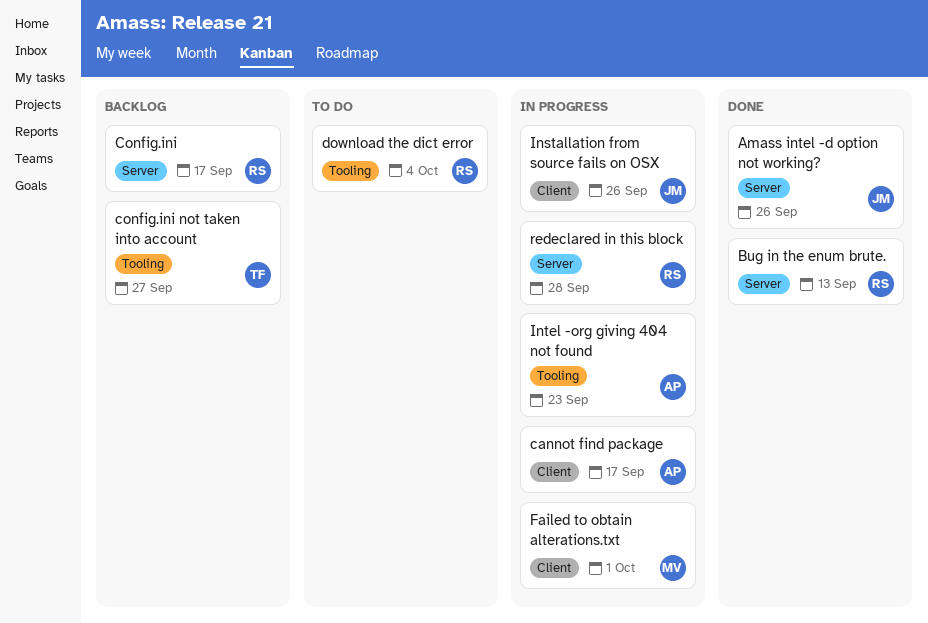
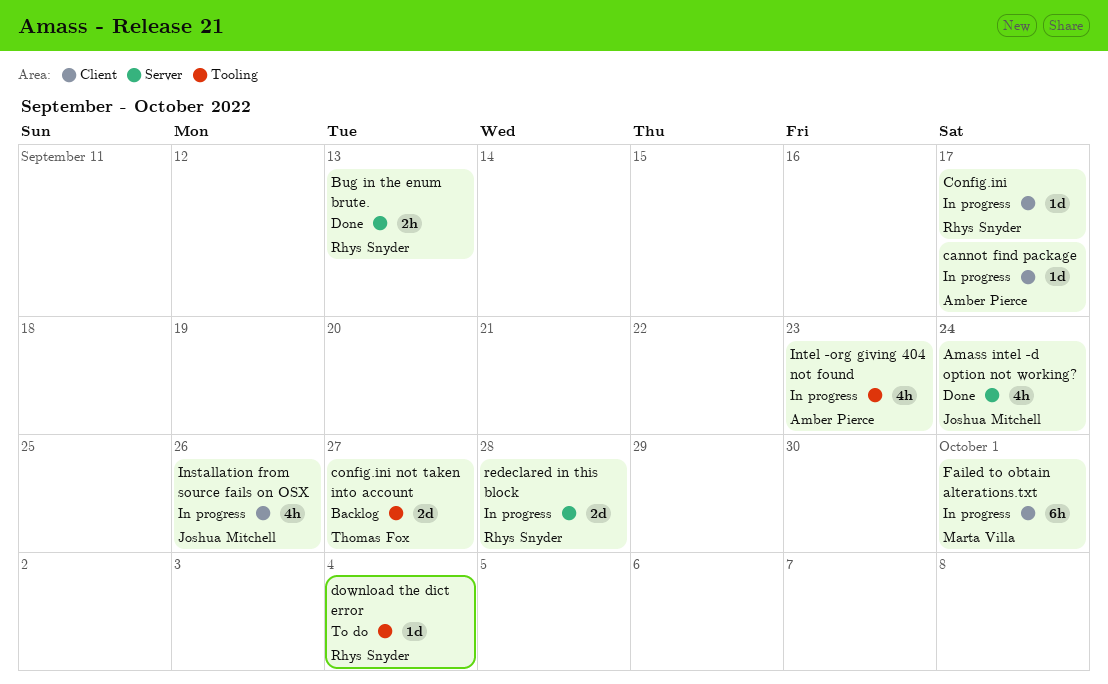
Amass intel -d option not working?, due: Sep 26 -> Sep 24
Config.ini, status: Backlog -> In progress
Config.ini, label: Server -> Client

